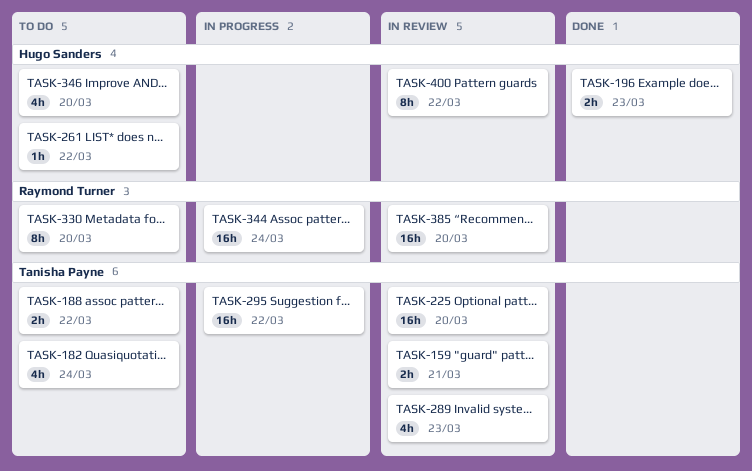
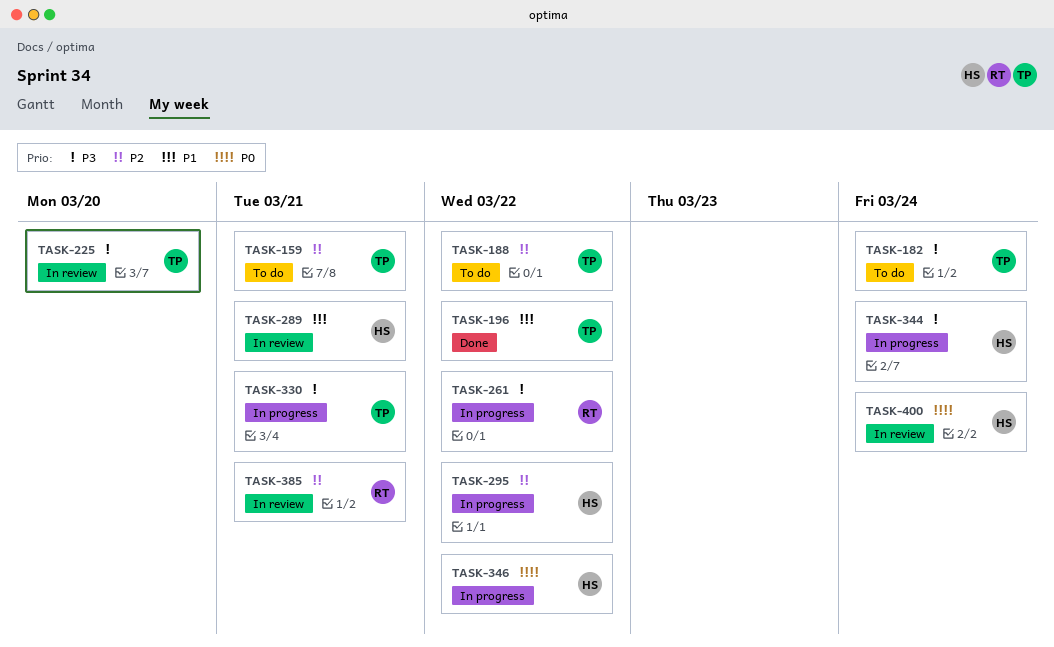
TASK-159, status: In review -> To do
TASK-196, owner: Hugo Sanders -> Tanisha Payne
TASK-196, due: Mar 23 -> Mar 22
TASK-261, status: To do -> In progress
TASK-261, owner: Hugo Sanders -> Raymond Turner
TASK-289, owner: Tanisha Payne -> Hugo Sanders
TASK-289, due: Mar 23 -> Mar 21
TASK-295, owner: Tanisha Payne -> Hugo Sanders
TASK-330, status: To do -> In progress
TASK-330, owner: Raymond Turner -> Tanisha Payne
TASK-330, due: Mar 20 -> Mar 21
TASK-344, owner: Raymond Turner -> Hugo Sanders
TASK-346, status: To do -> In progress
TASK-346, due: Mar 20 -> Mar 22
TASK-385, due: Mar 20 -> Mar 21
TASK-400, due: Mar 22 -> Mar 24

